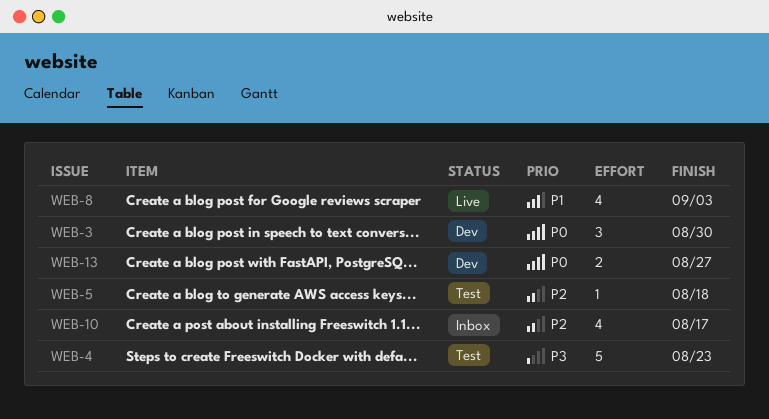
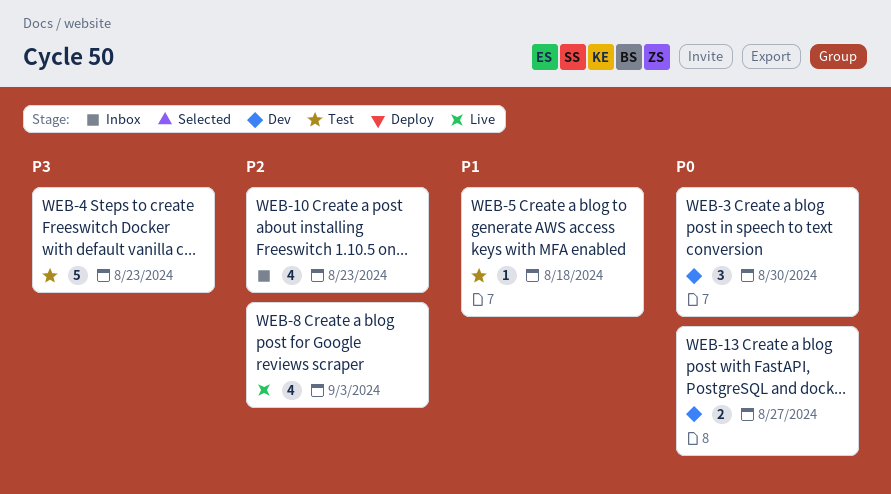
WEB-5, priority: P2 -> P1
WEB-8, priority: P1 -> P2
WEB-10, due: Aug 17 -> Aug 23

